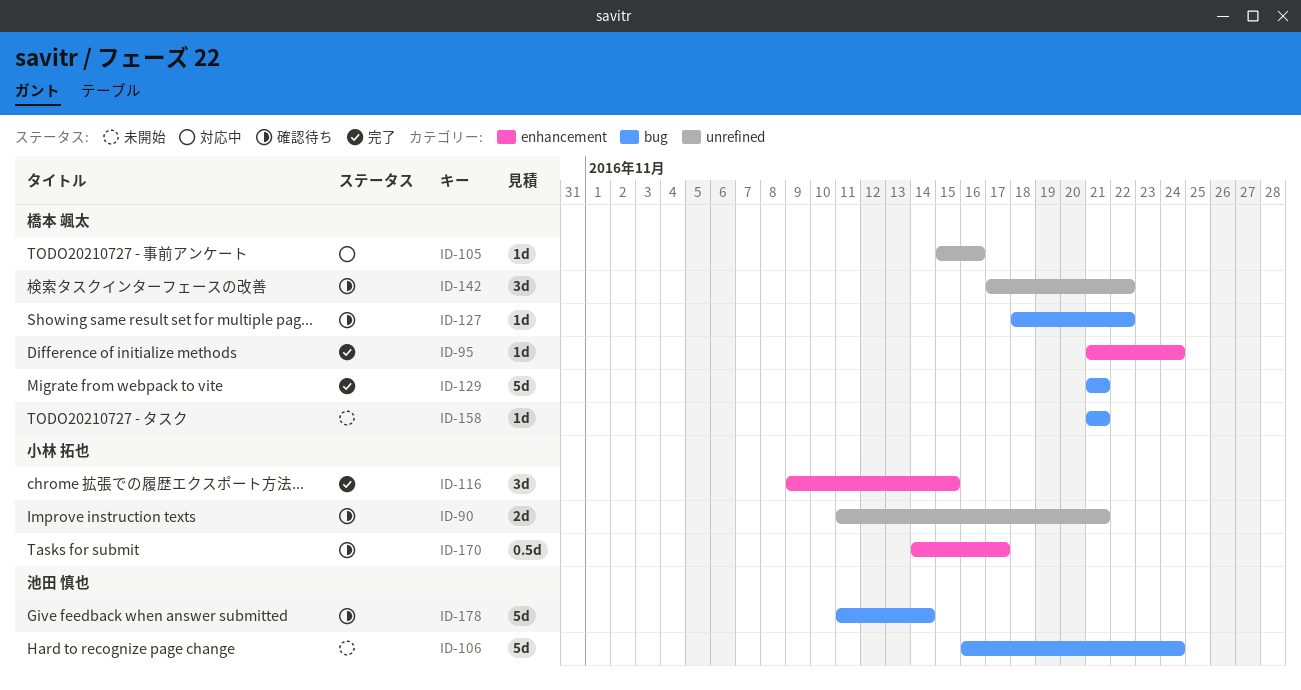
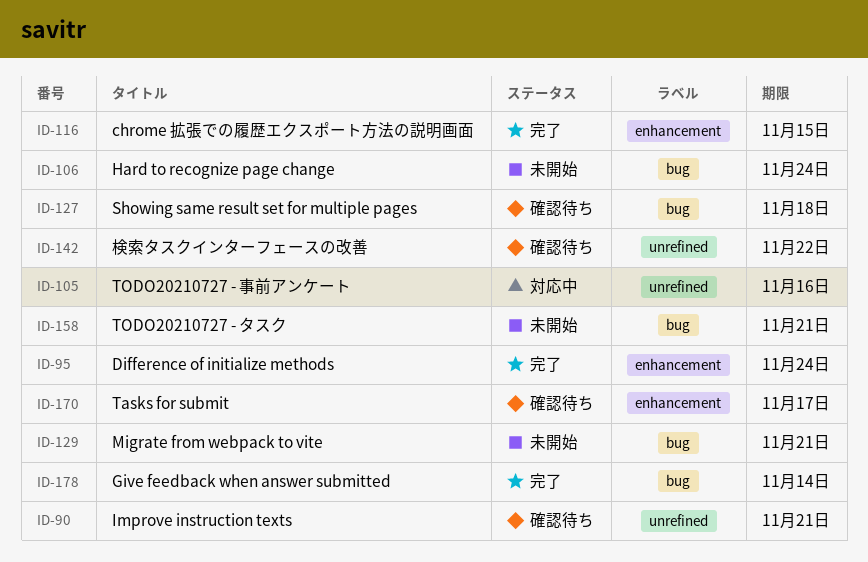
ID-127, due: Nov 22 -> Nov 18
ID-129, status: 完了 -> 未開始
ID-178, status: 確認待ち -> 完了

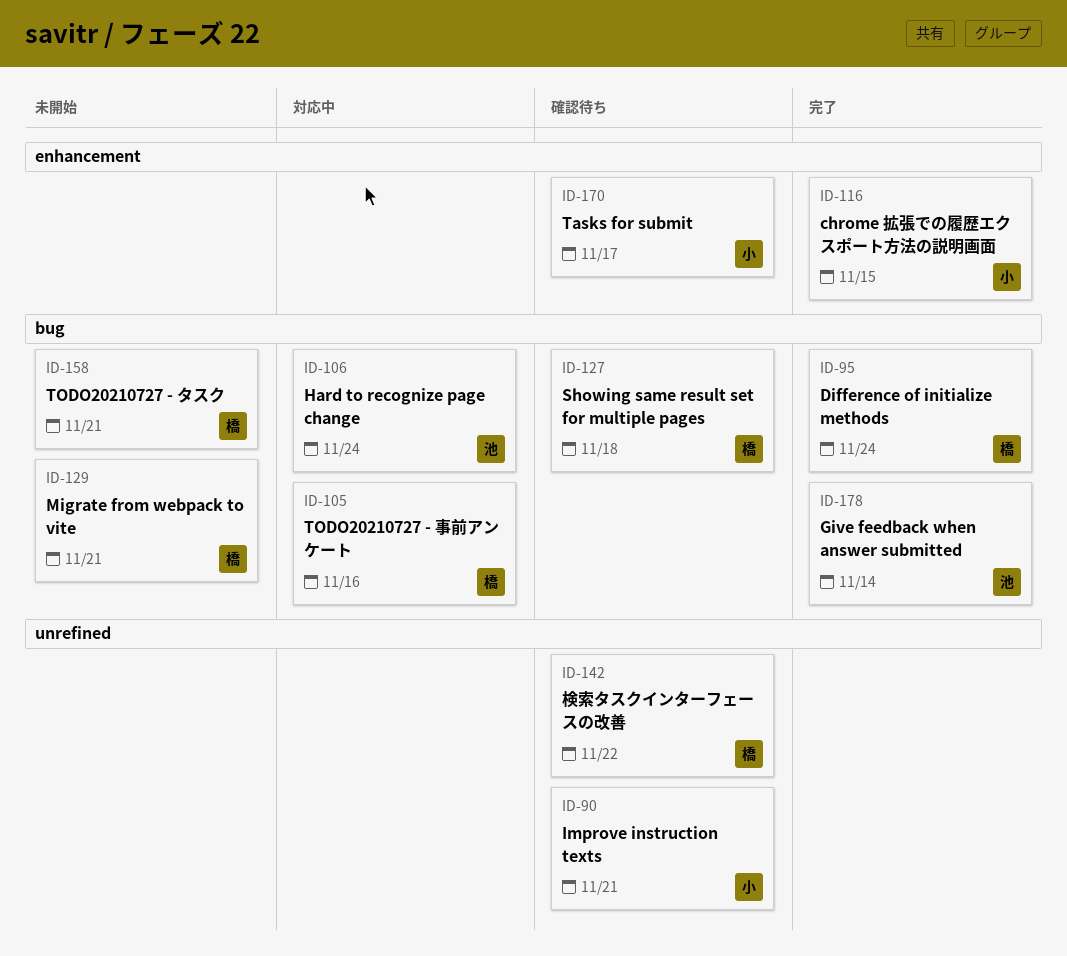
ID-95, label: enhancement -> bug
ID-105, label: unrefined -> bug
ID-106, status: 未開始 -> 対応中

